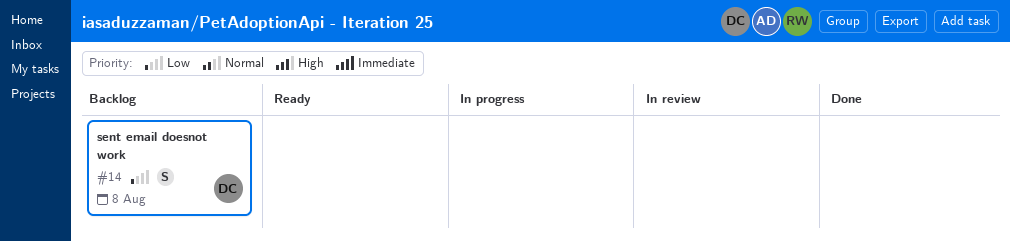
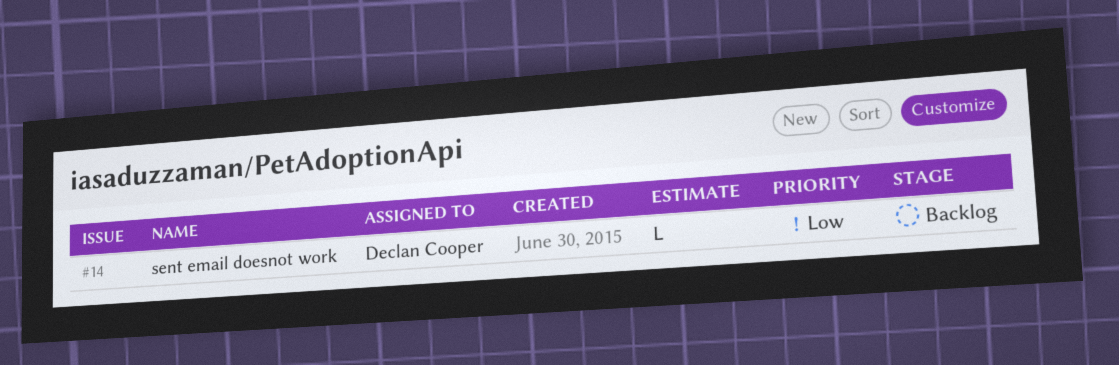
#14, estimate: S -> L

